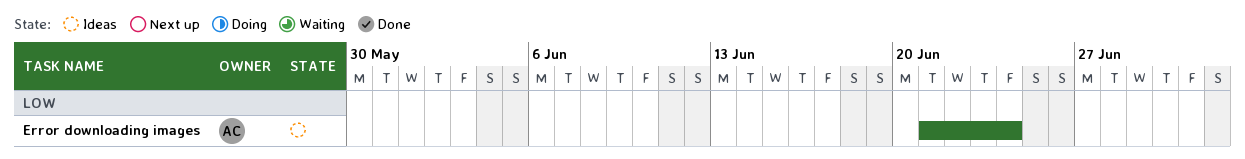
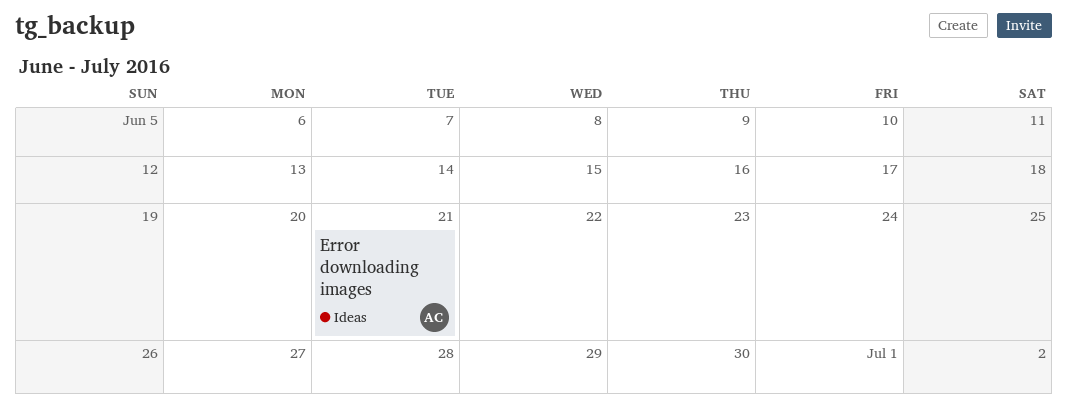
Error downloading images, due: Jun 24 -> Jun 21

